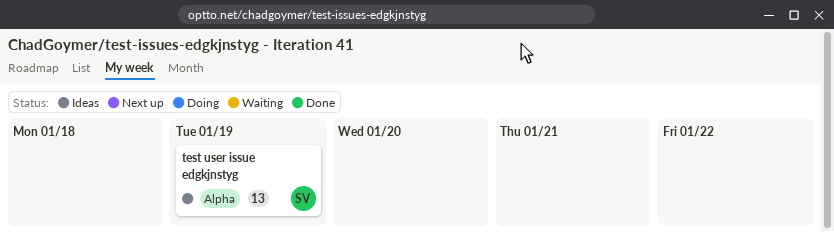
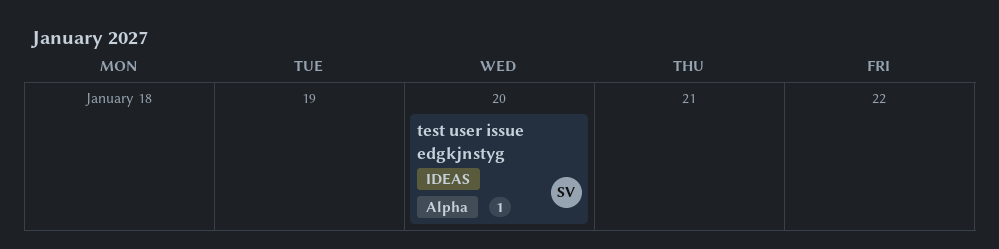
test user issue edgkjnstyg, estimate: 13 -> 1
test user issue edgkjnstyg, due: Jan 19 -> Jan 20

